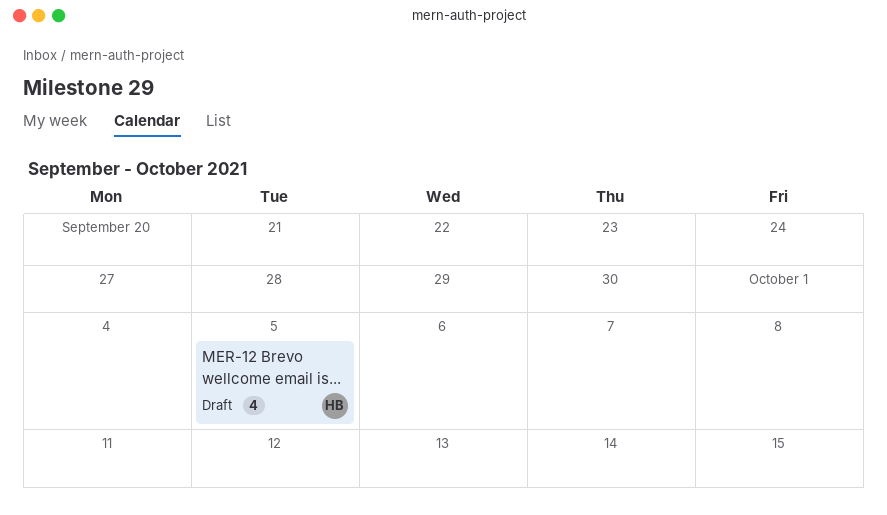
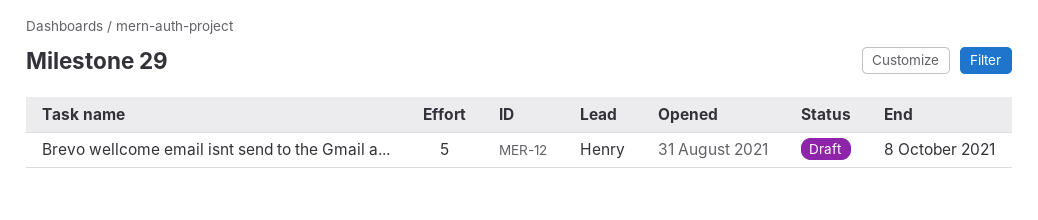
MER-12, estimate: 4 -> 5
MER-12, due: Oct 5 -> Oct 8

